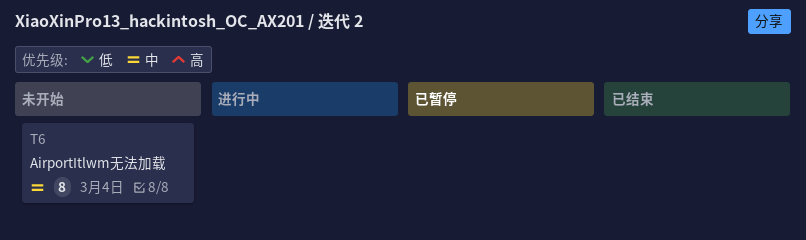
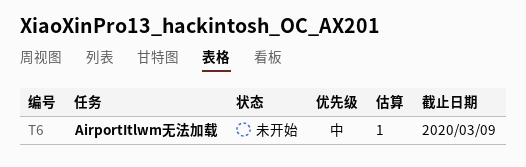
T6, estimate: 8 -> 1
T6, due: Mar 4 -> Mar 9

